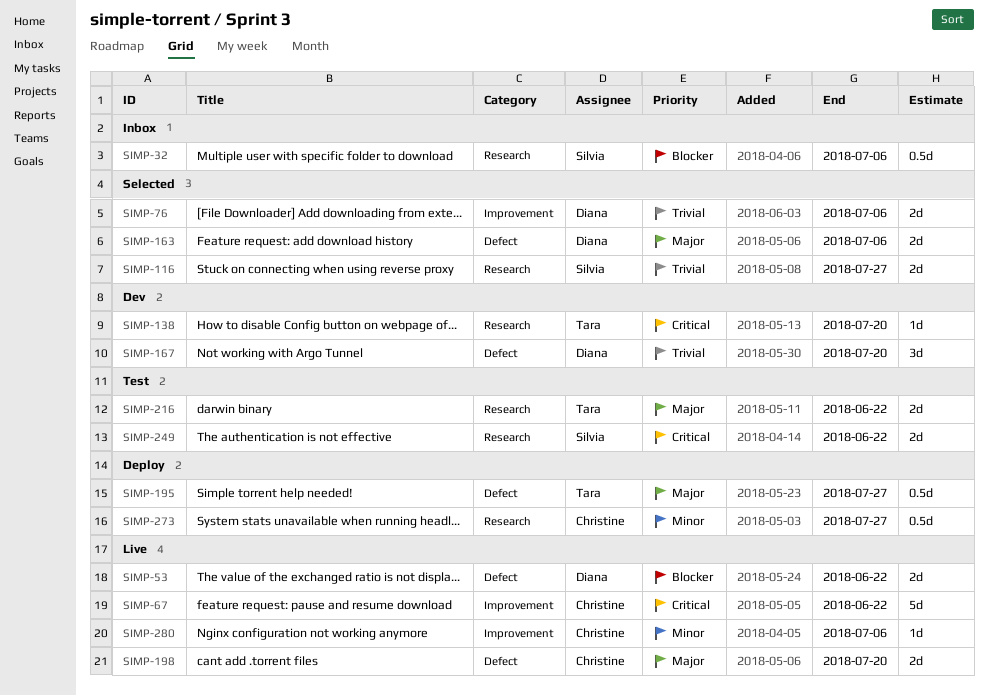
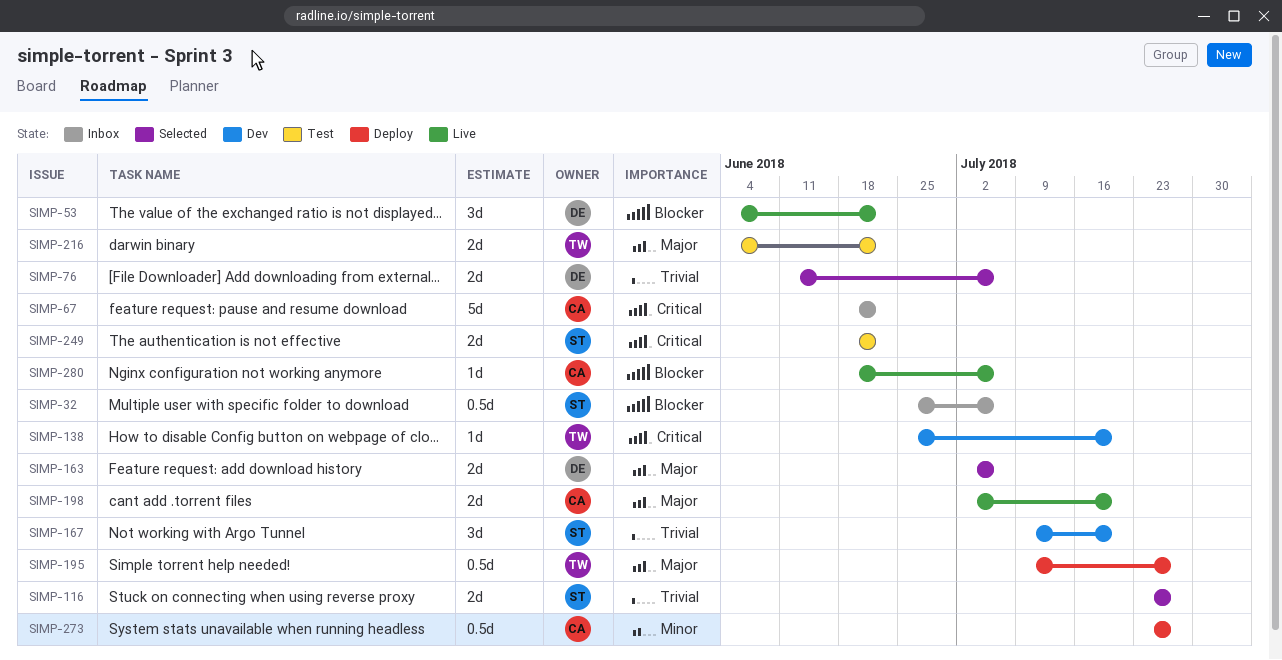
SIMP-53, estimate: 2d -> 3d
SIMP-67, status: Live -> Inbox
SIMP-167, owner: Diana -> Silvia
SIMP-280, priority: Minor -> Blocker

